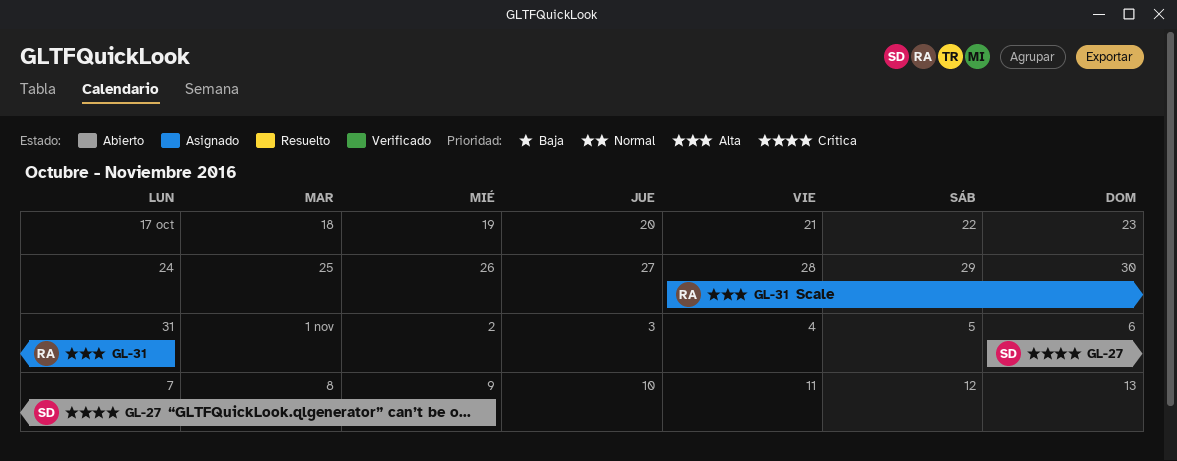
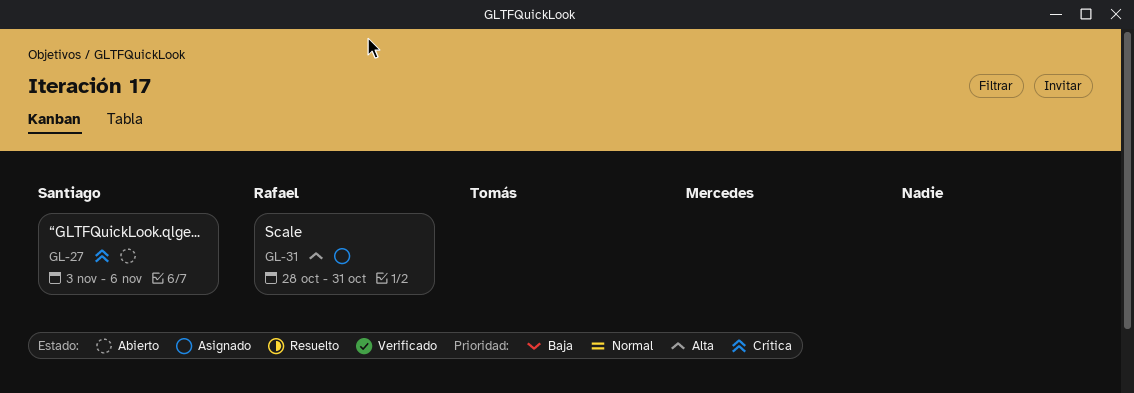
GL-27, start: Nov 6 -> Nov 3
GL-27, due: Nov 9 -> Nov 6

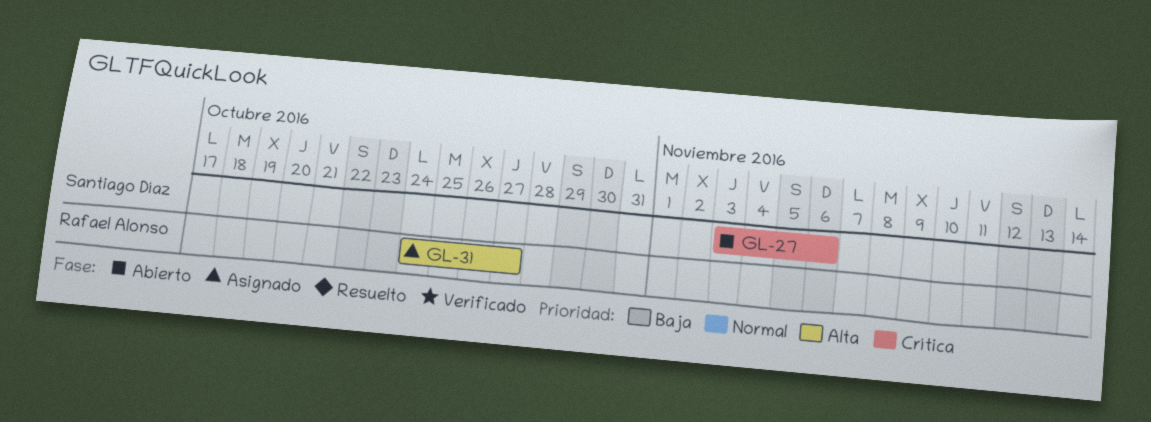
GL-31, start: Oct 28 -> Oct 24
GL-31, due: Oct 31 -> Oct 27

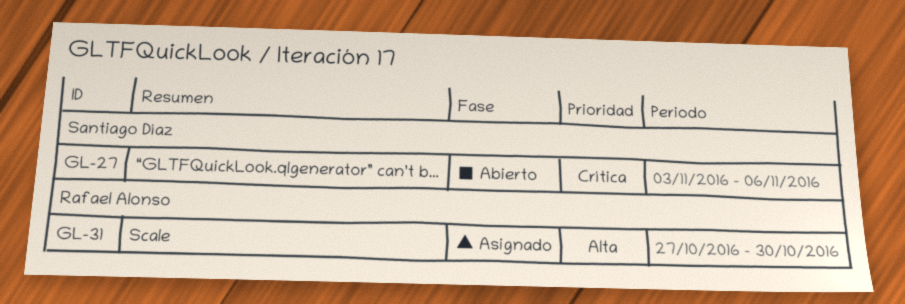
GL-31, start: Oct 24 -> Oct 27
GL-31, due: Oct 27 -> Oct 30

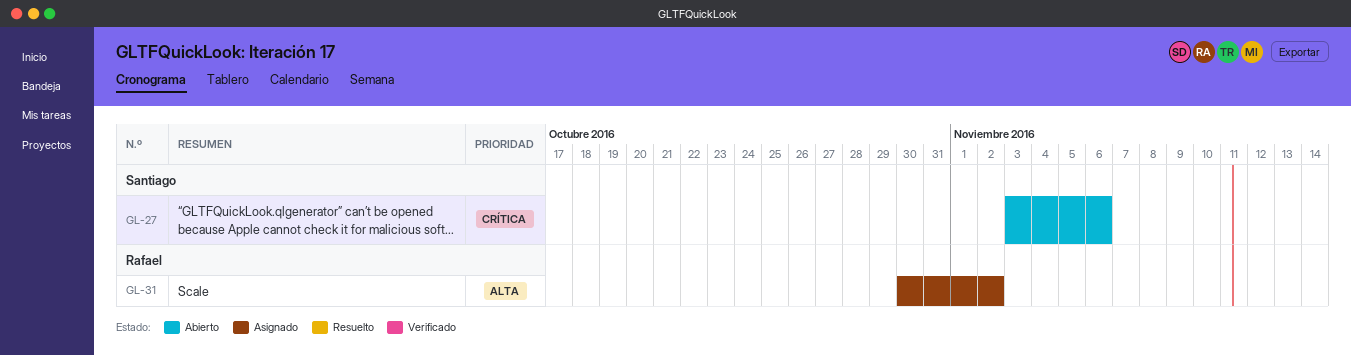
GL-31, start: Oct 27 -> Oct 30
GL-31, due: Oct 30 -> Nov 2

